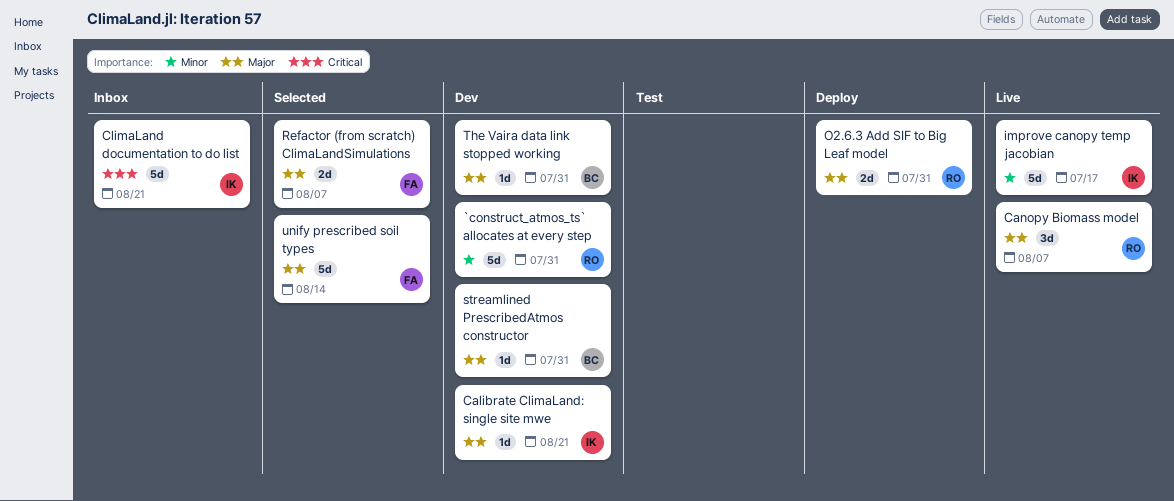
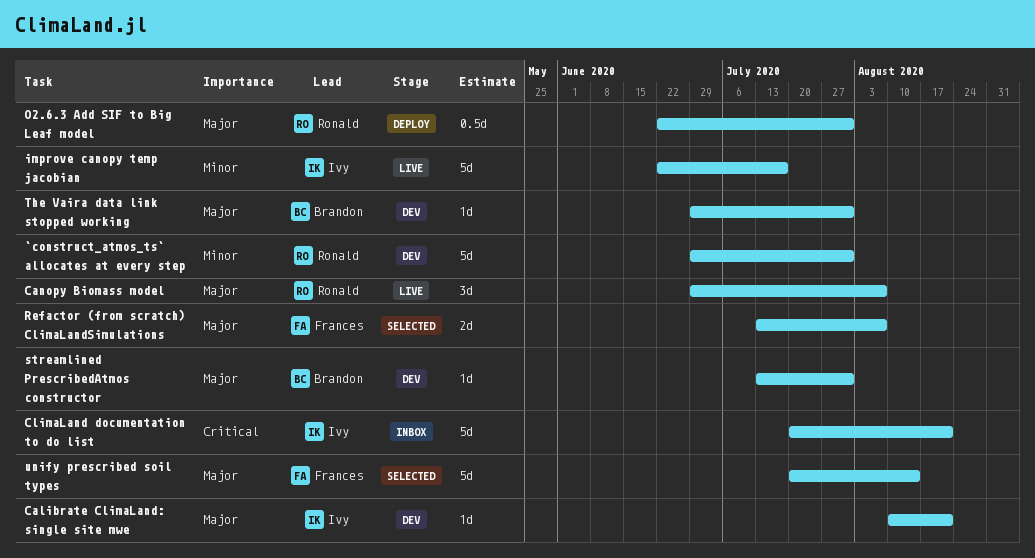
O2.6.3 Add SIF to Big Leaf model, estimate: 2d -> 0.5d

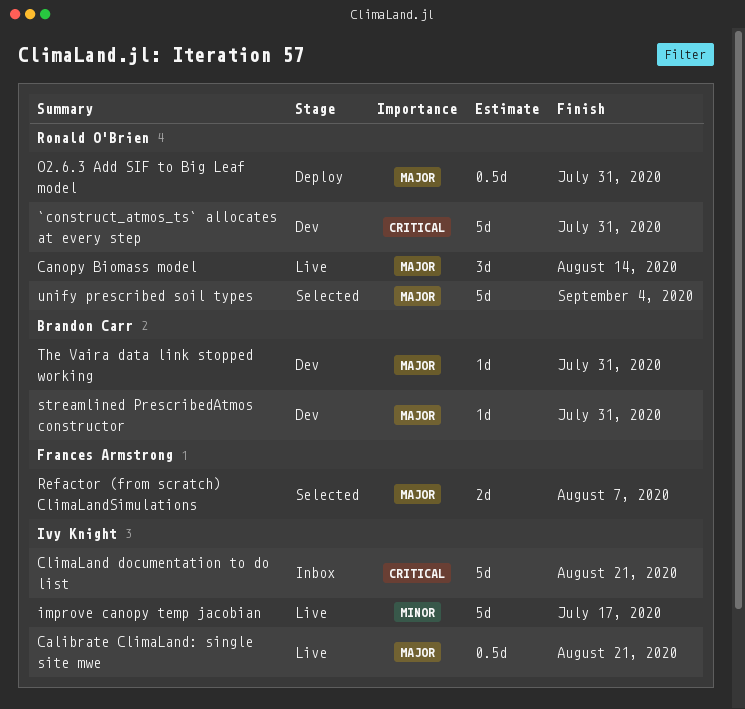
`construct_atmos_ts` allocates at every step, priority: Minor -> Critical
Calibrate ClimaLand: single site mwe, status: Dev -> Live
Calibrate ClimaLand: single site mwe, estimate: 1d -> 0.5d
Canopy Biomass model, due: Aug 7 -> Aug 14
unify prescribed soil types, owner: Frances Armstrong -> Ronald O'Brien
unify prescribed soil types, due: Aug 14 -> Sep 4

